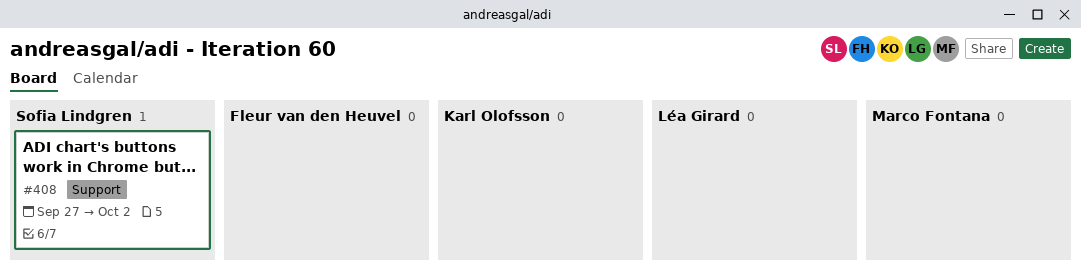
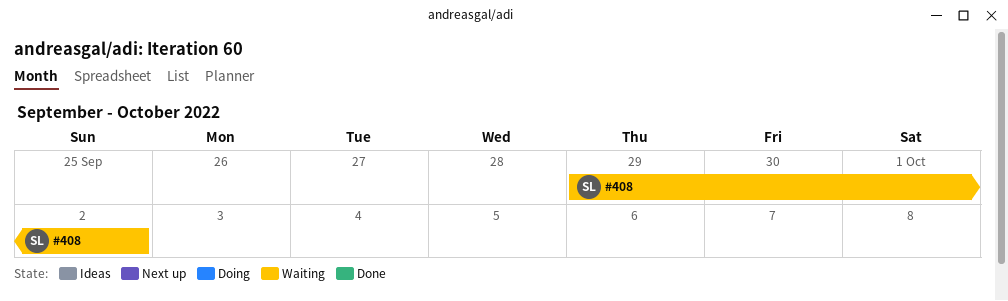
#408, start: Sep 27 -> Sep 29

